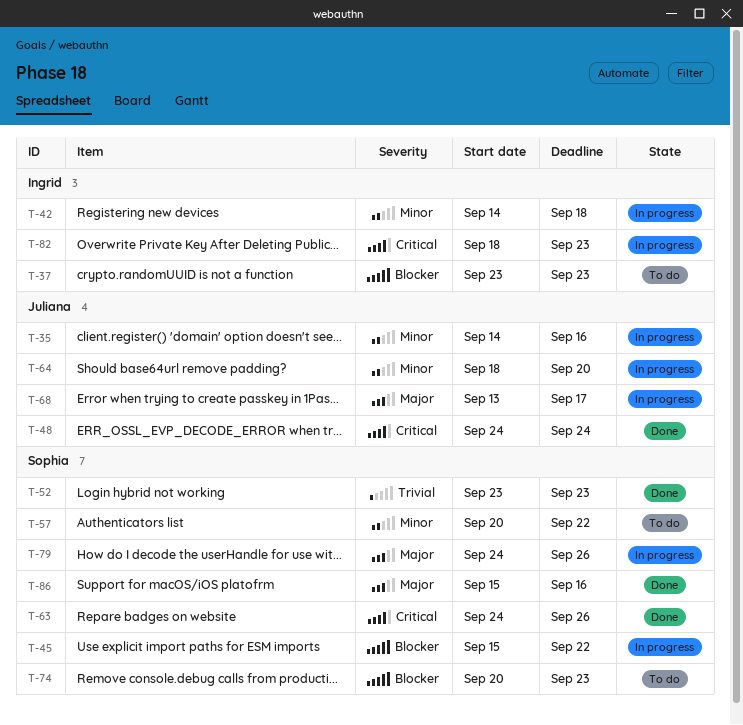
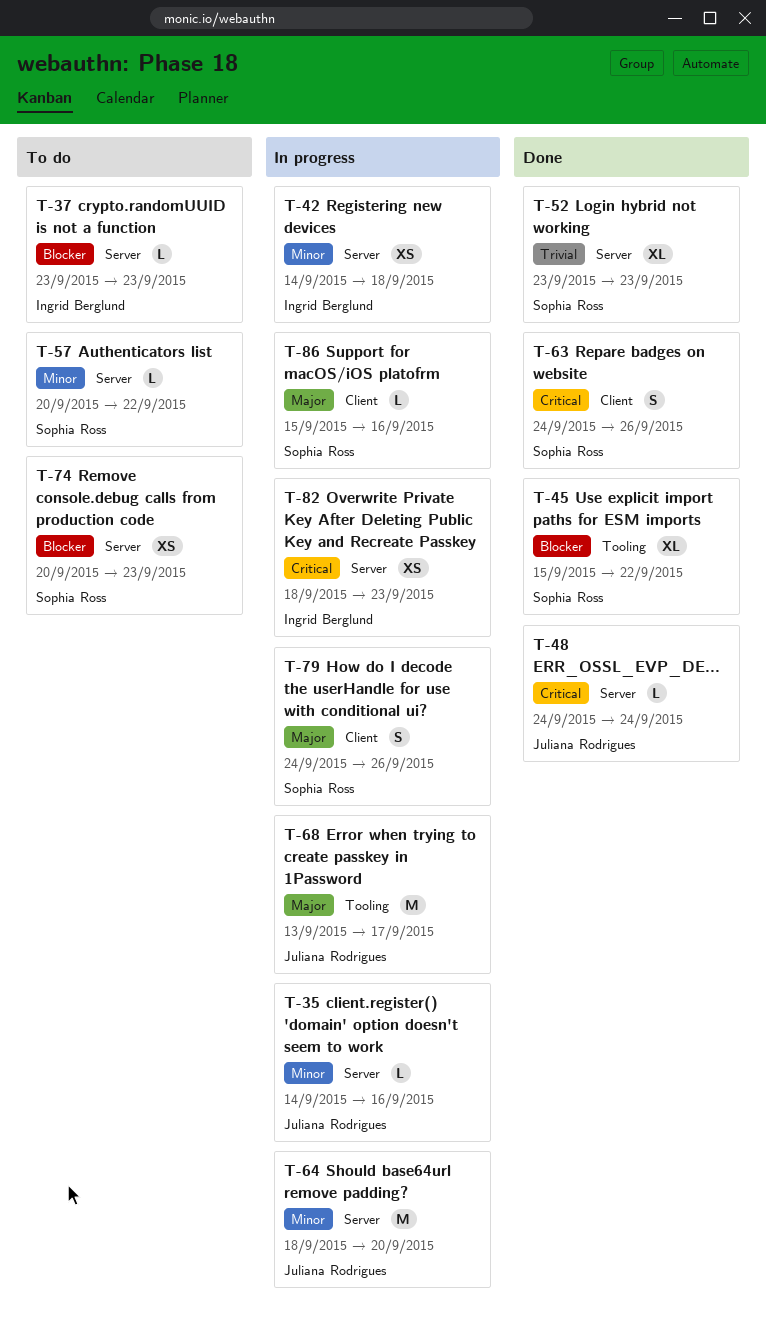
T-45, status: In progress -> Done
T-86, status: Done -> In progress

